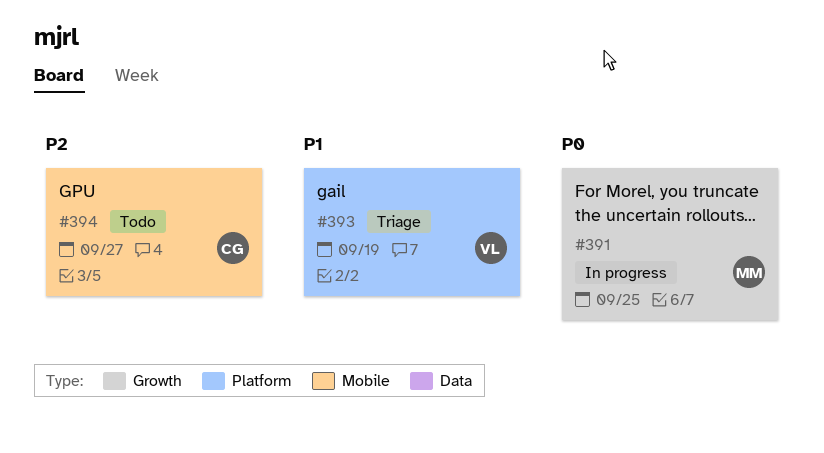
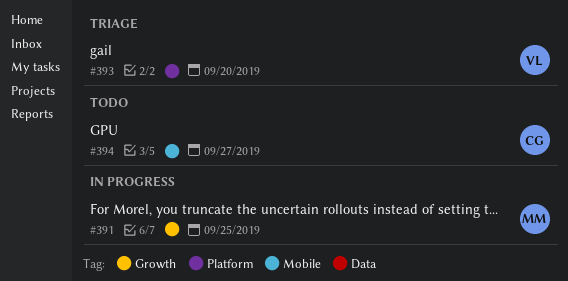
#393, due: Sep 19 -> Sep 20

